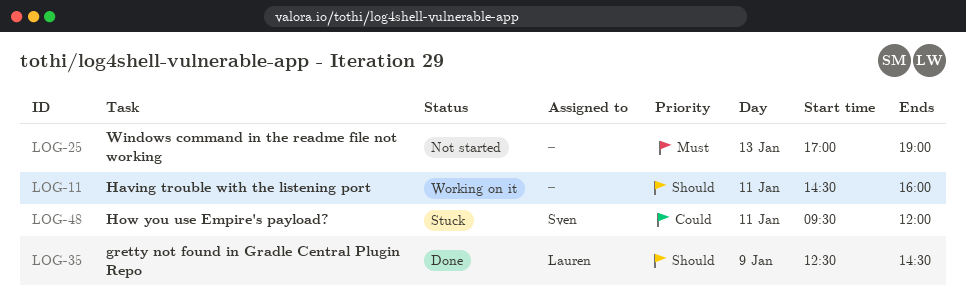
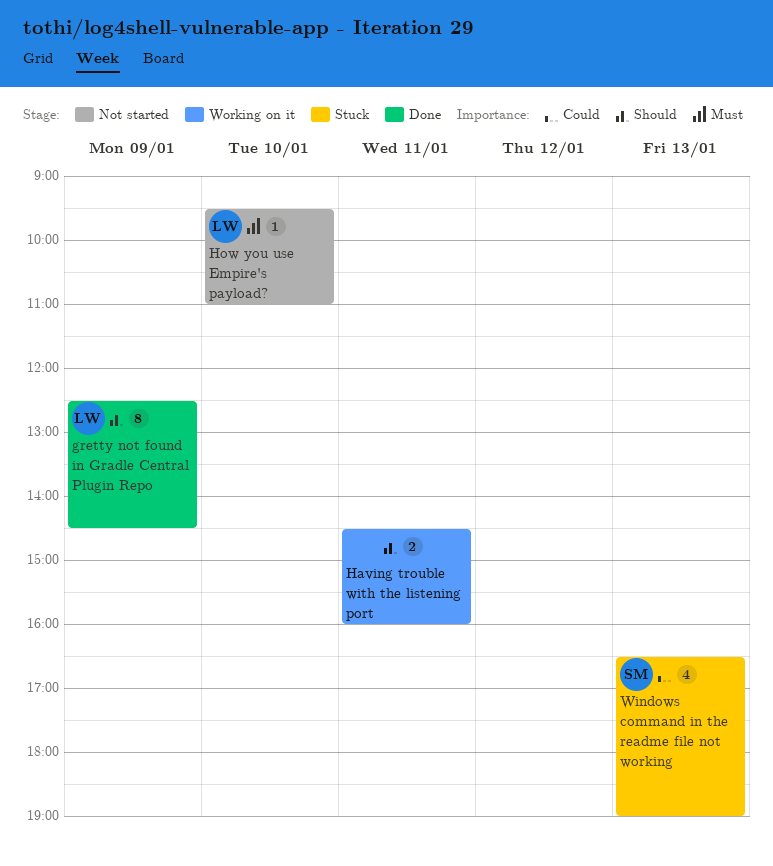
How you use Empire's payload?, status: Stuck -> Not started
How you use Empire's payload?, owner: Sven -> Lauren
How you use Empire's payload?, priority: Could -> Must
How you use Empire's payload?, day: Jan 11 -> Jan 10
How you use Empire's payload?, ends: 12:00 -> 11:00
Windows command in the readme file not working, status: Not started -> Stuck
Windows command in the readme file not working, owner: none -> Sven
Windows command in the readme file not working, priority: Must -> Could
Windows command in the readme file not working, begins: 17:00 -> 16:30

